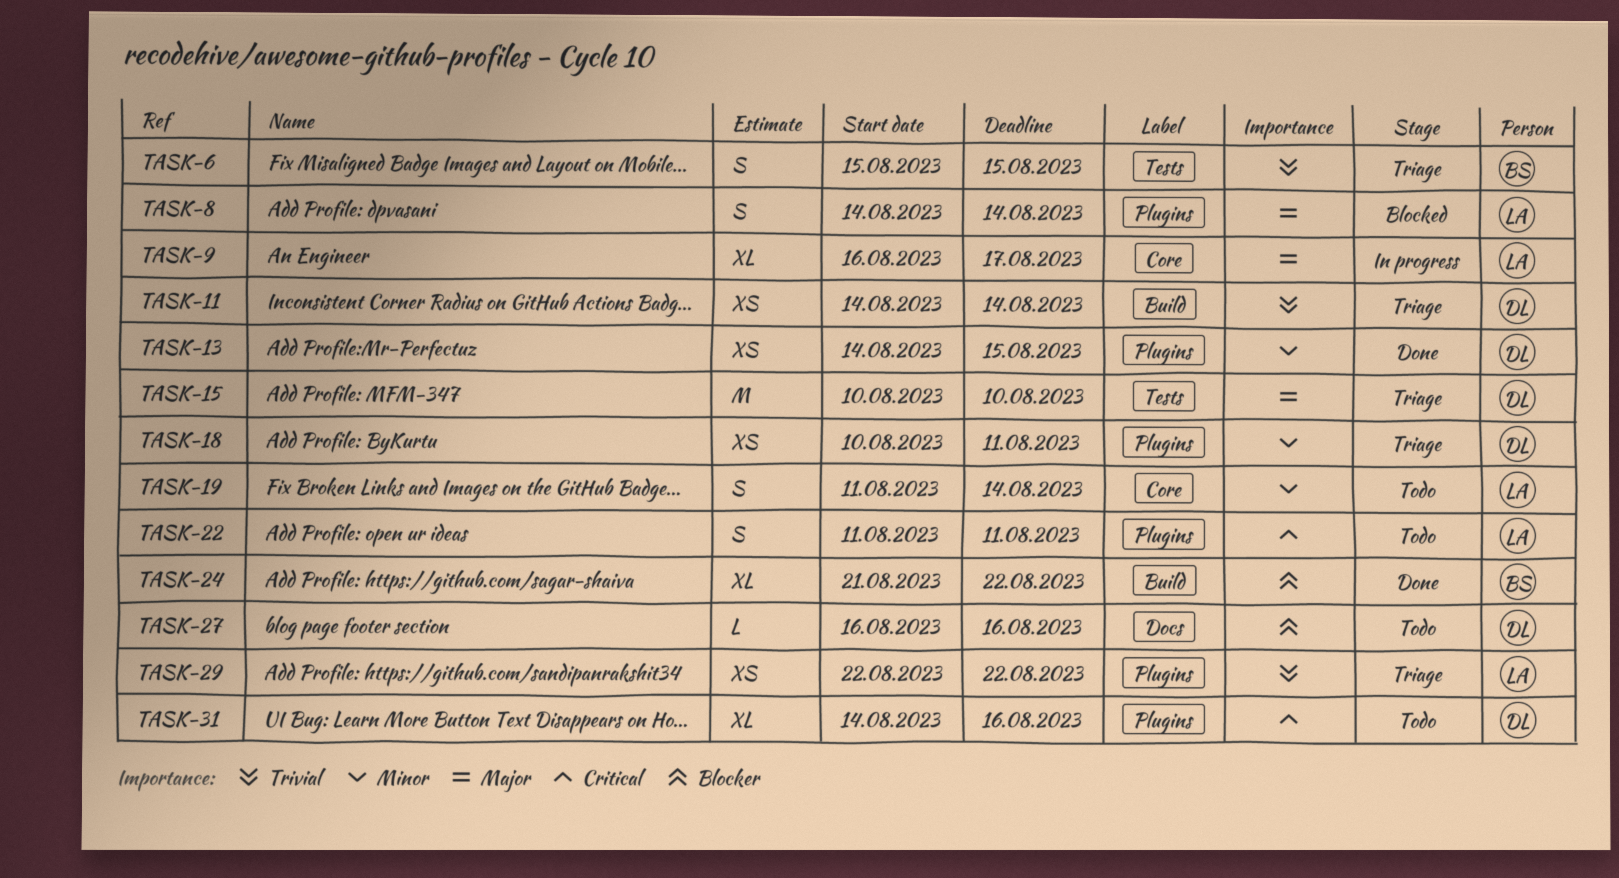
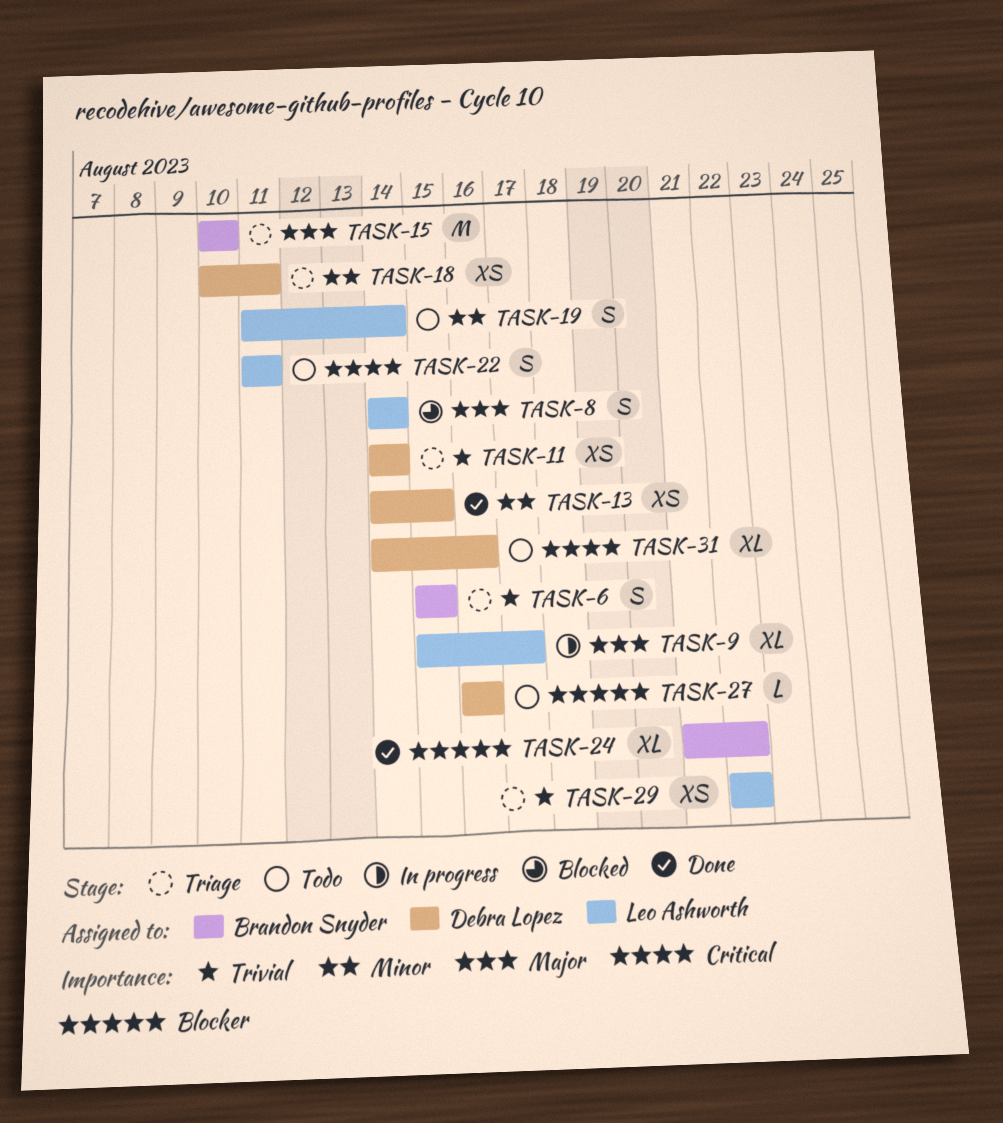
TASK-9, start: Aug 16 -> Aug 15
TASK-15, owner: Debra Lopez -> Brandon Snyder

